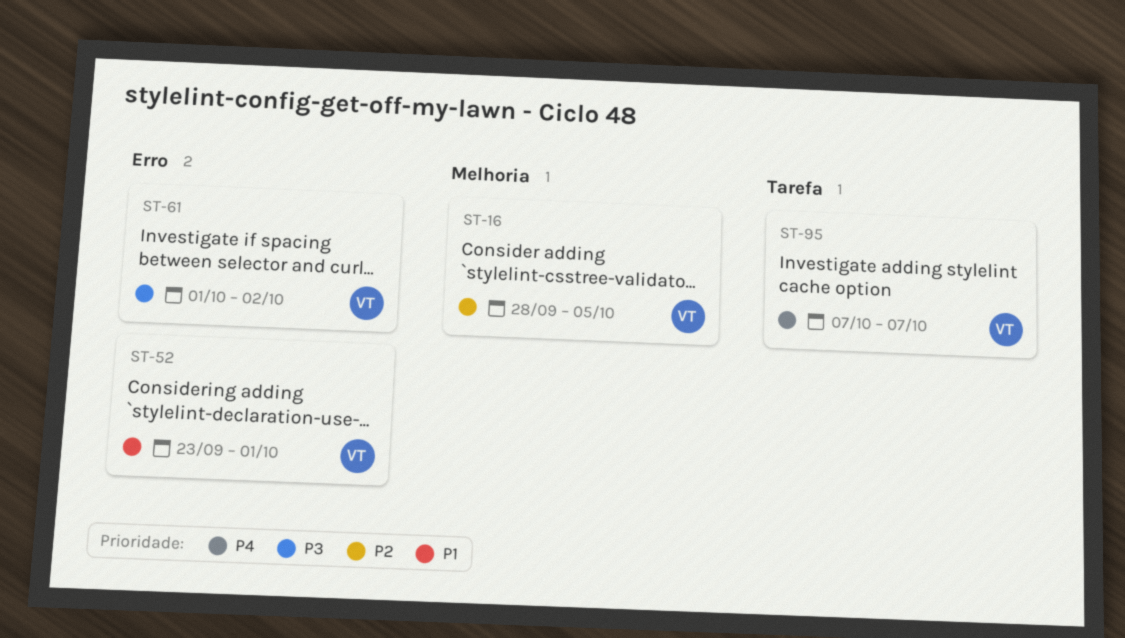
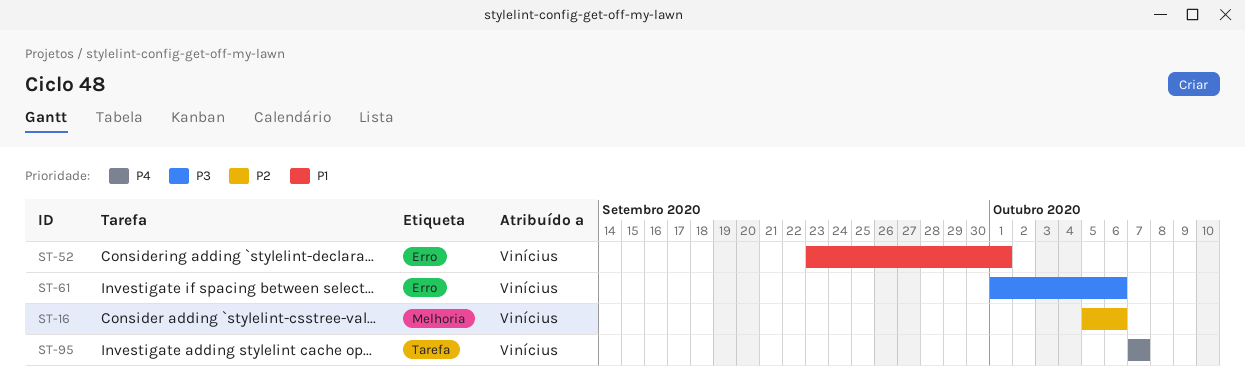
ST-16, start: Sep 28 -> Oct 5
ST-16, due: Oct 5 -> Oct 6
ST-61, due: Oct 2 -> Oct 6

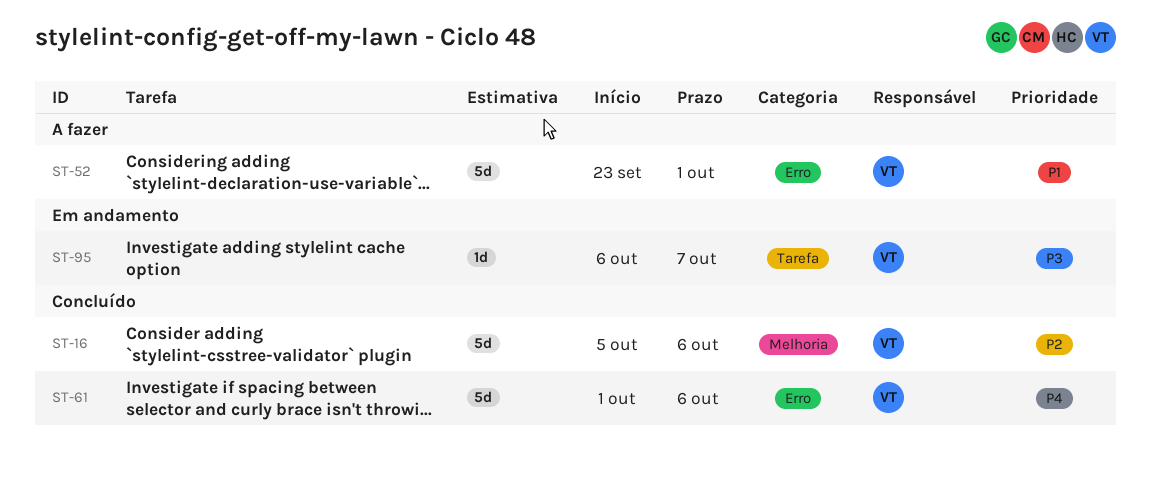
ST-61, priority: P3 -> P4
ST-95, priority: P4 -> P3
ST-95, start: Oct 7 -> Oct 6

